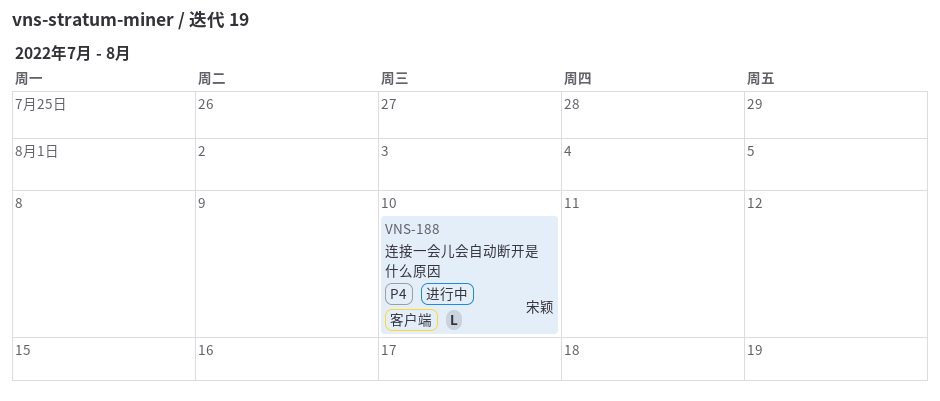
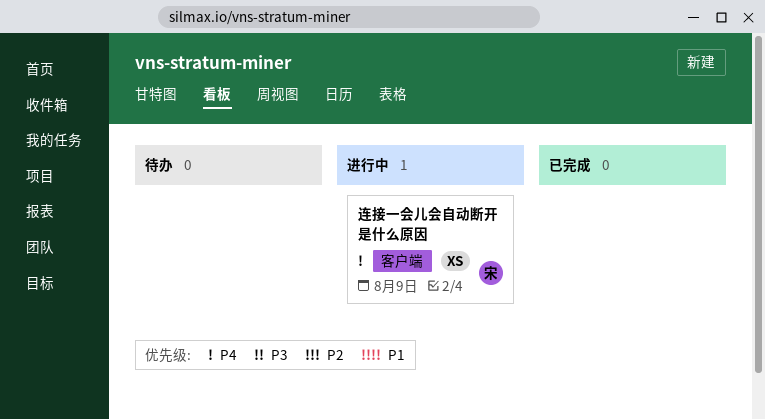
连接一会儿会自动断开是什么原因, estimate: L -> XS
连接一会儿会自动断开是什么原因, due: Aug 10 -> Aug 9

